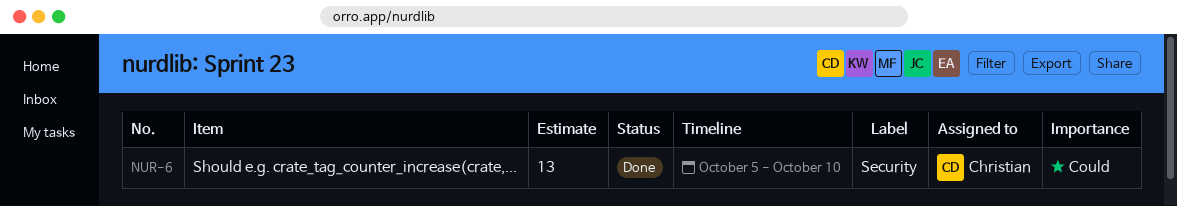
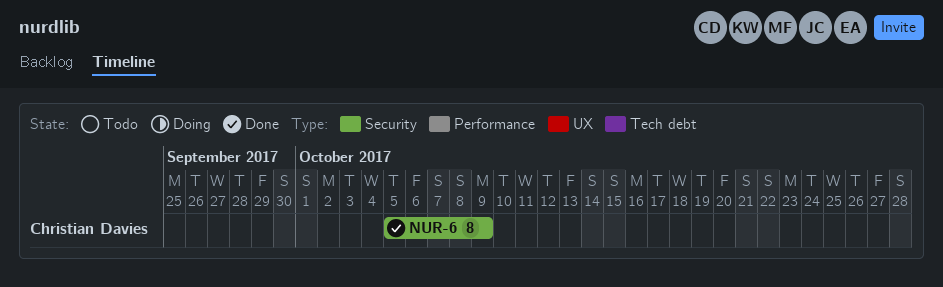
NUR-6, estimate: 13 -> 8
NUR-6, due: Oct 10 -> Oct 9

